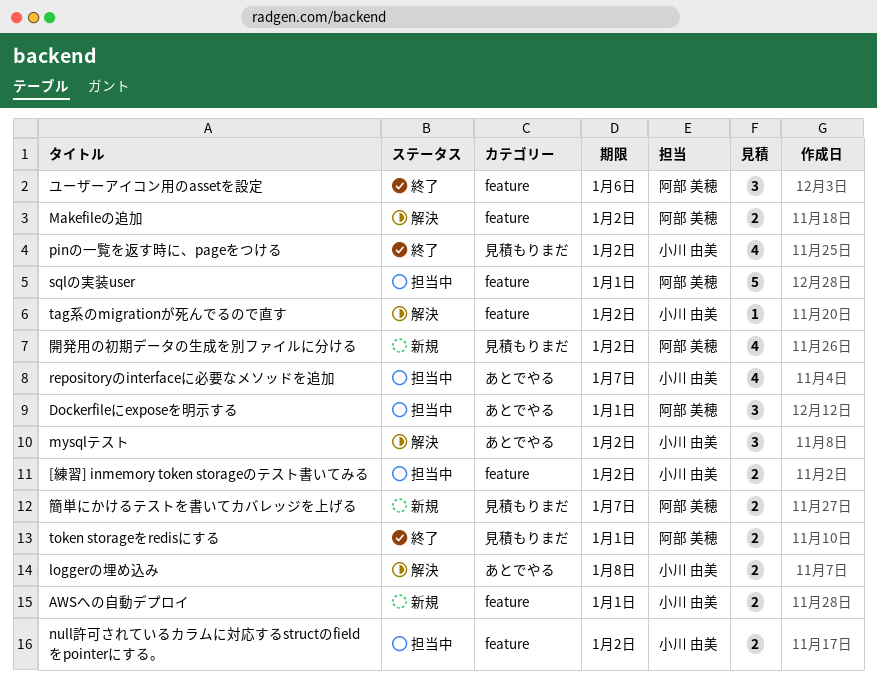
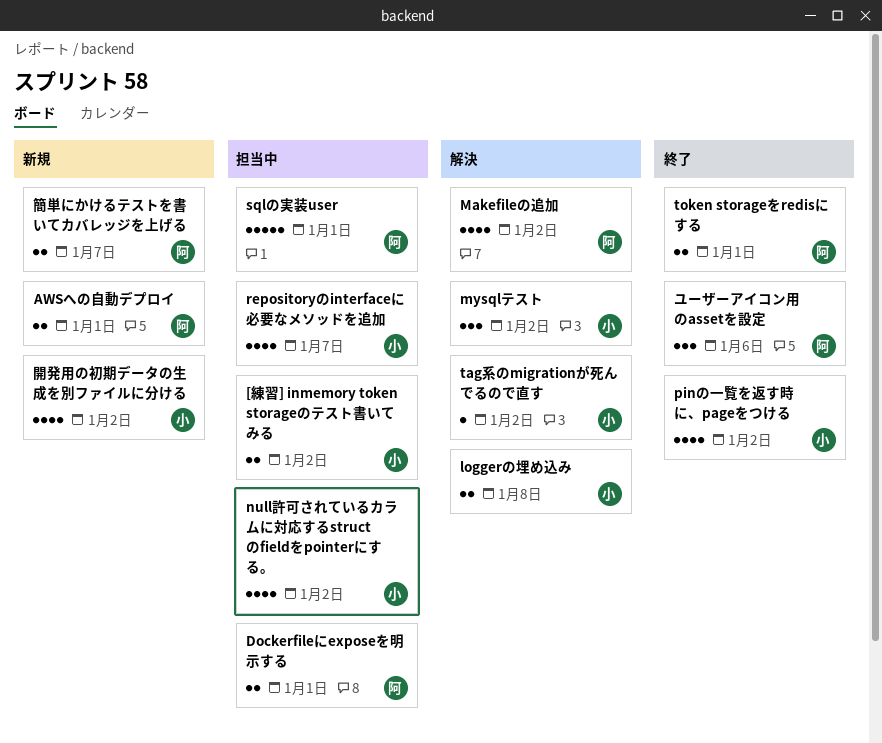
AWSへの自動デプロイ, owner: 小川 由美 -> 阿部 美穂
Dockerfileにexposeを明示する, estimate: 3 -> 2
Makefileの追加, estimate: 2 -> 4
null許可されているカラムに対応するstructのfieldをpointerにする。, estimate: 2 -> 4
開発用の初期データの生成を別ファイルに分ける, owner: 阿部 美穂 -> 小川 由美

